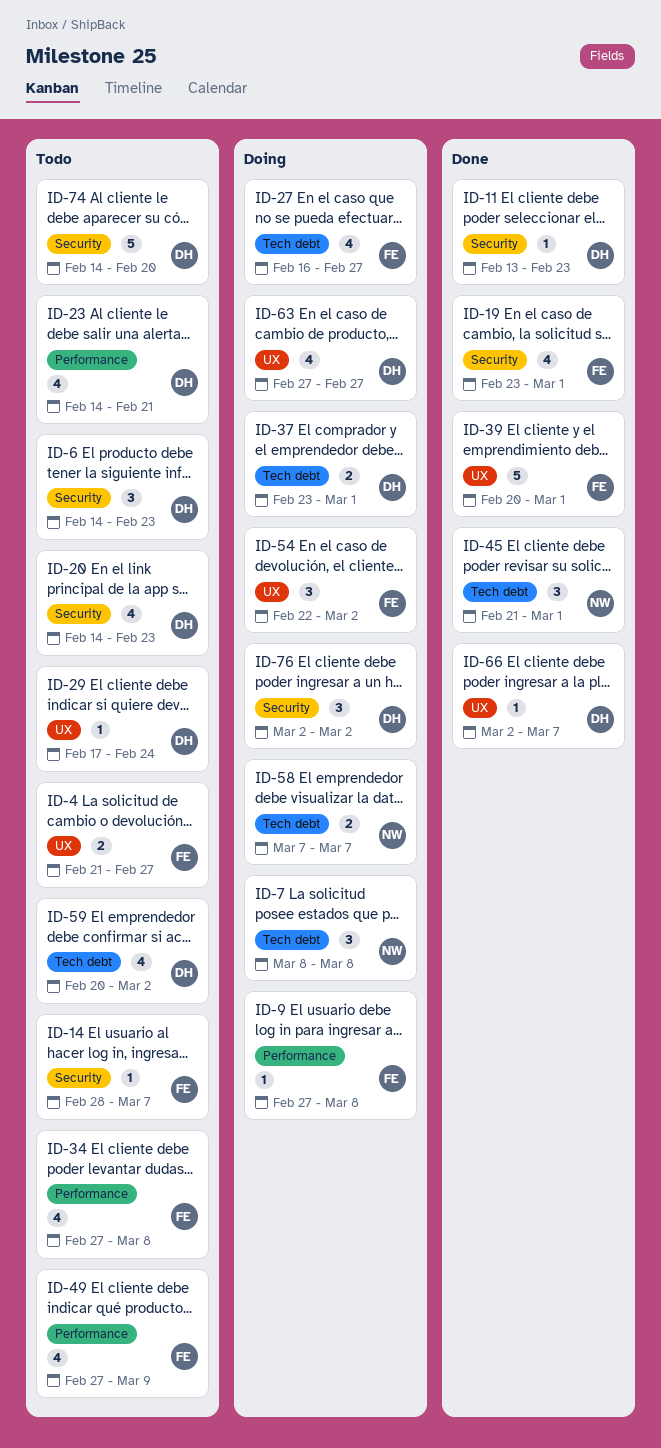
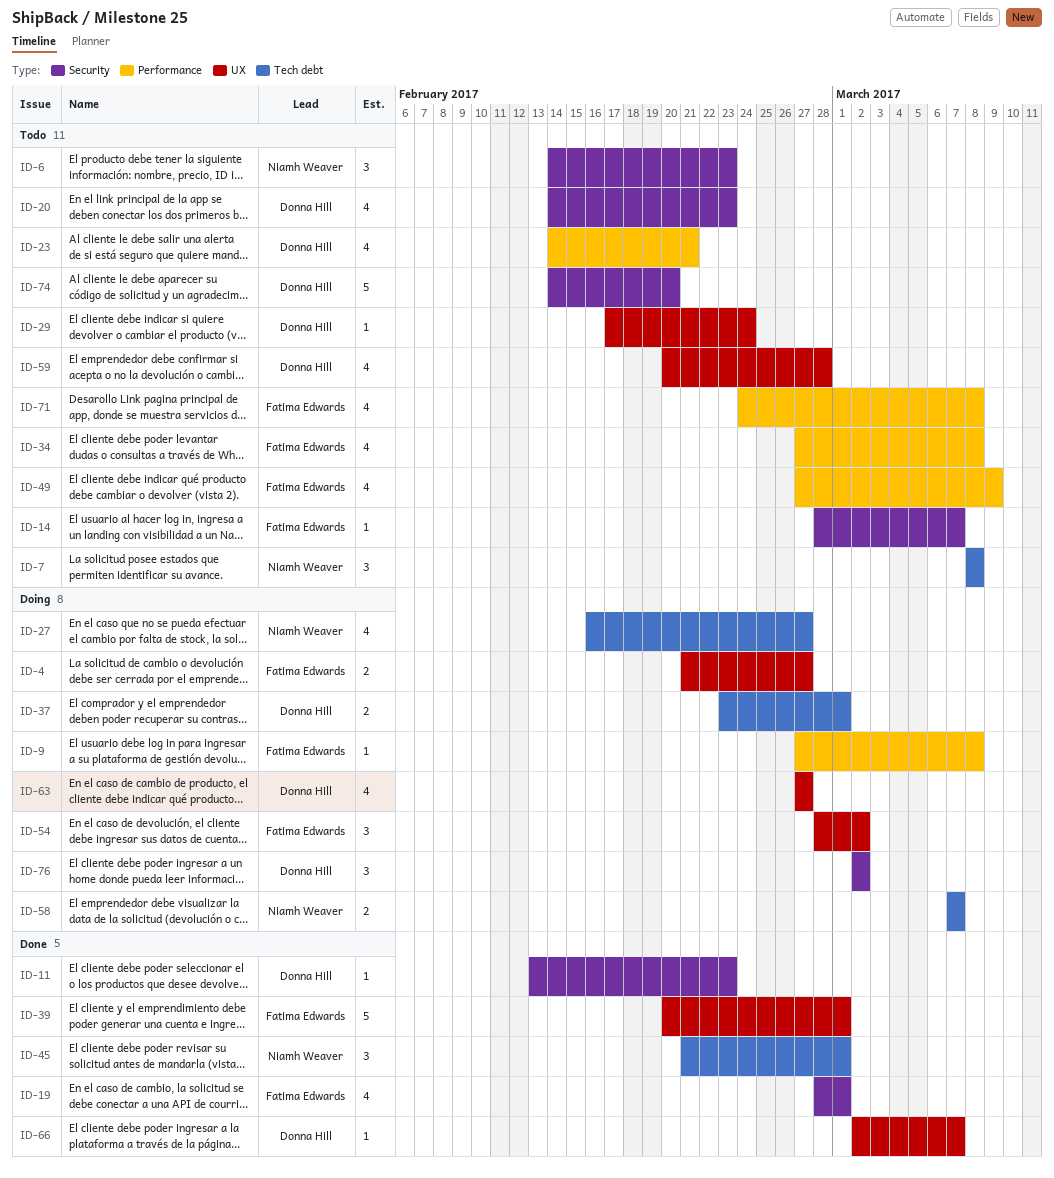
ID-4, status: Todo -> Doing
ID-6, owner: Donna Hill -> Niamh Weaver
ID-7, status: Doing -> Todo
ID-19, start: Feb 23 -> Feb 28
ID-27, owner: Fatima Edwards -> Niamh Weaver
ID-54, start: Feb 22 -> Feb 28
ID-59, label: Tech debt -> UX
ID-59, due: Mar 2 -> Feb 28
ID-71: none -> present

